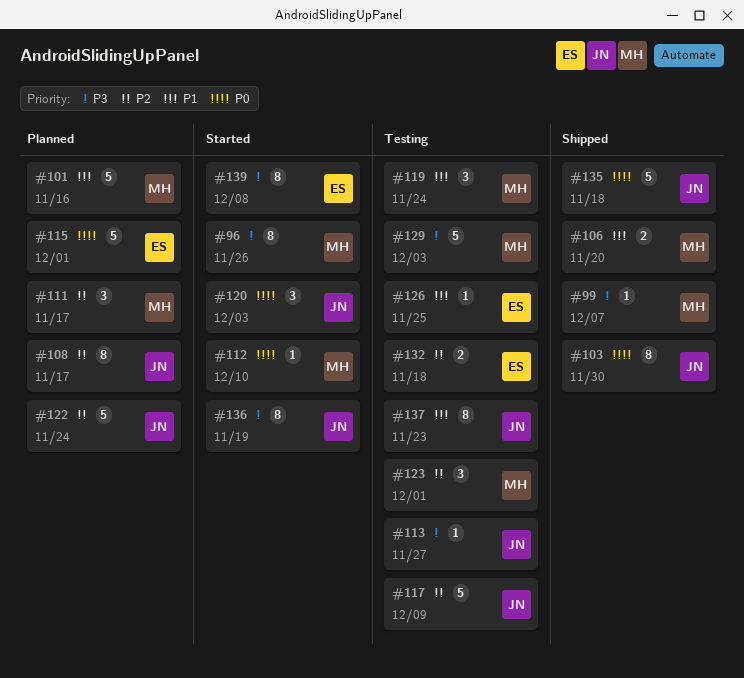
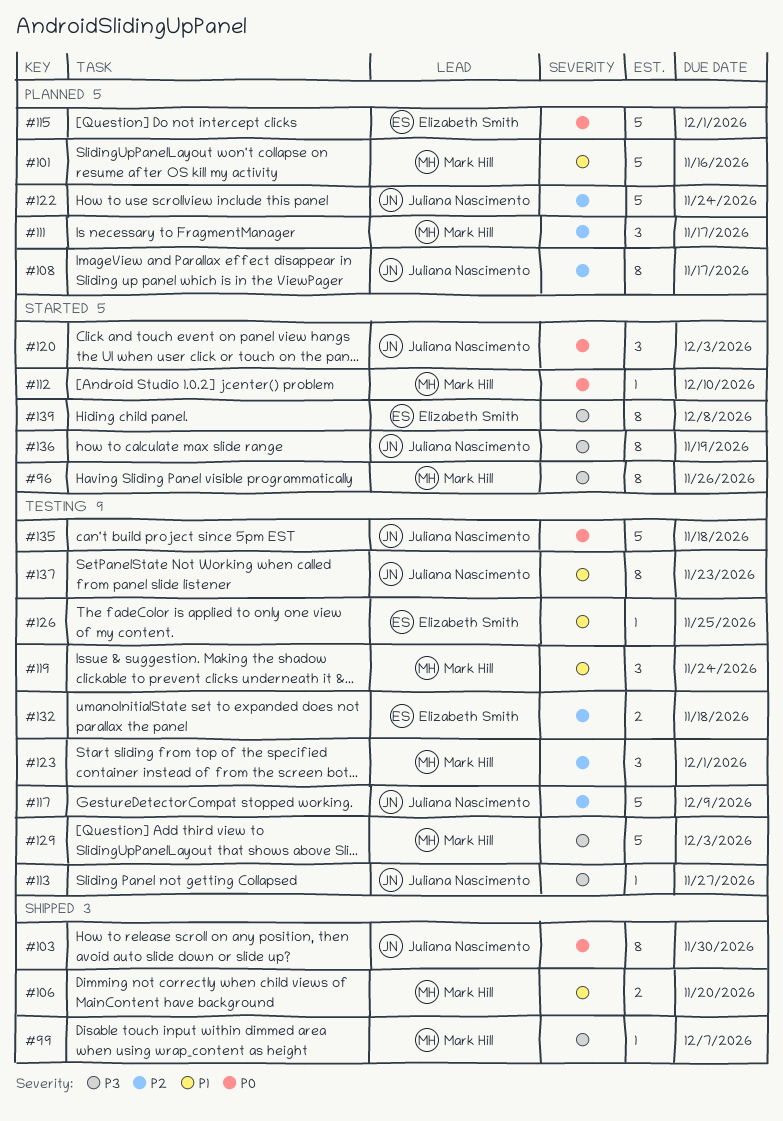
#135, status: Shipped -> Testing

